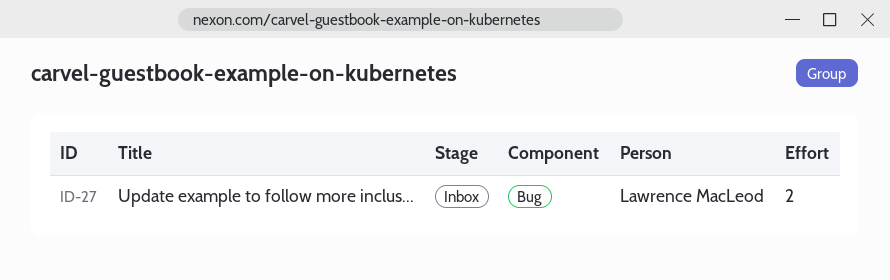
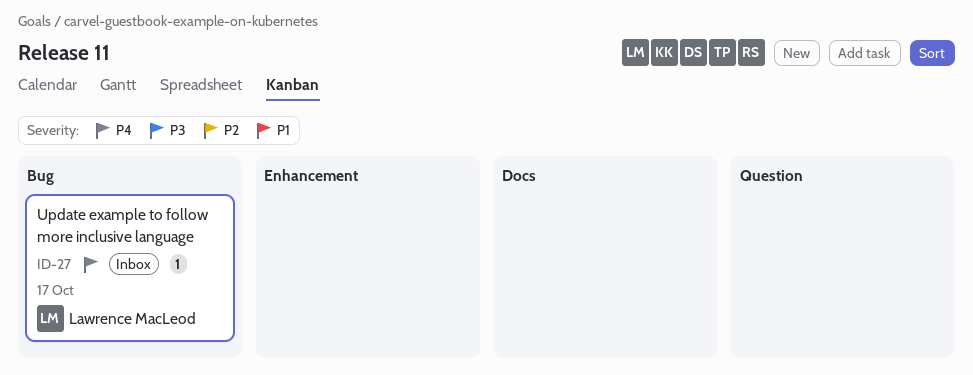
ID-27, estimate: 2 -> 1

